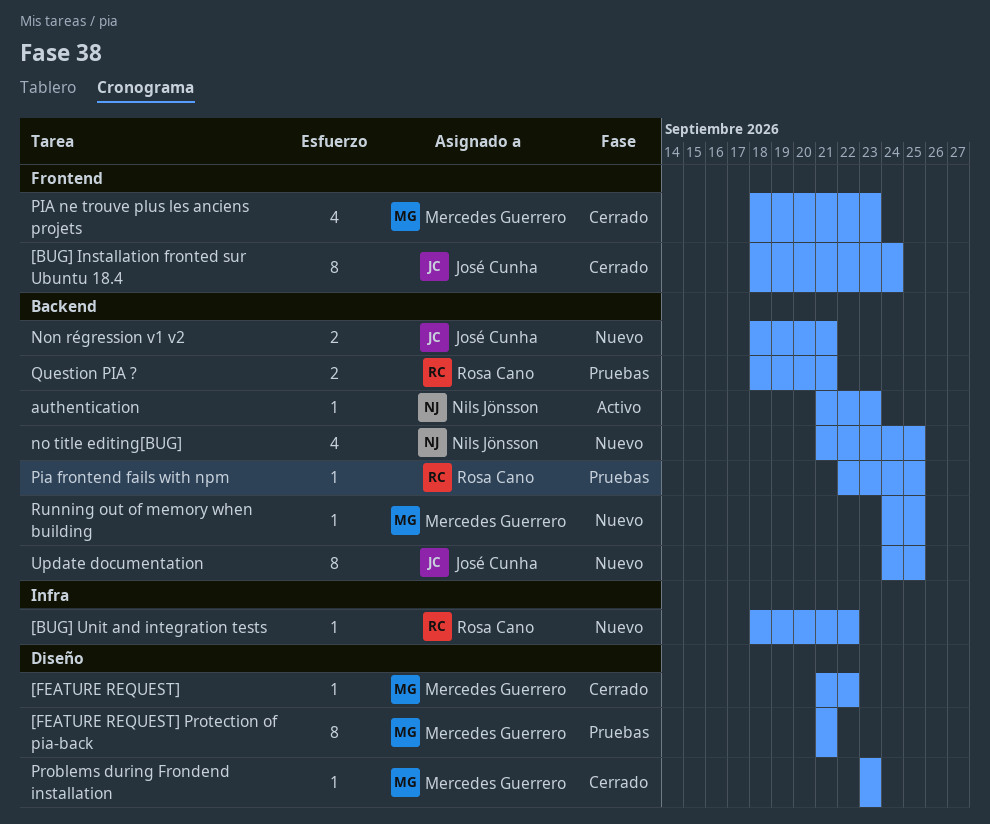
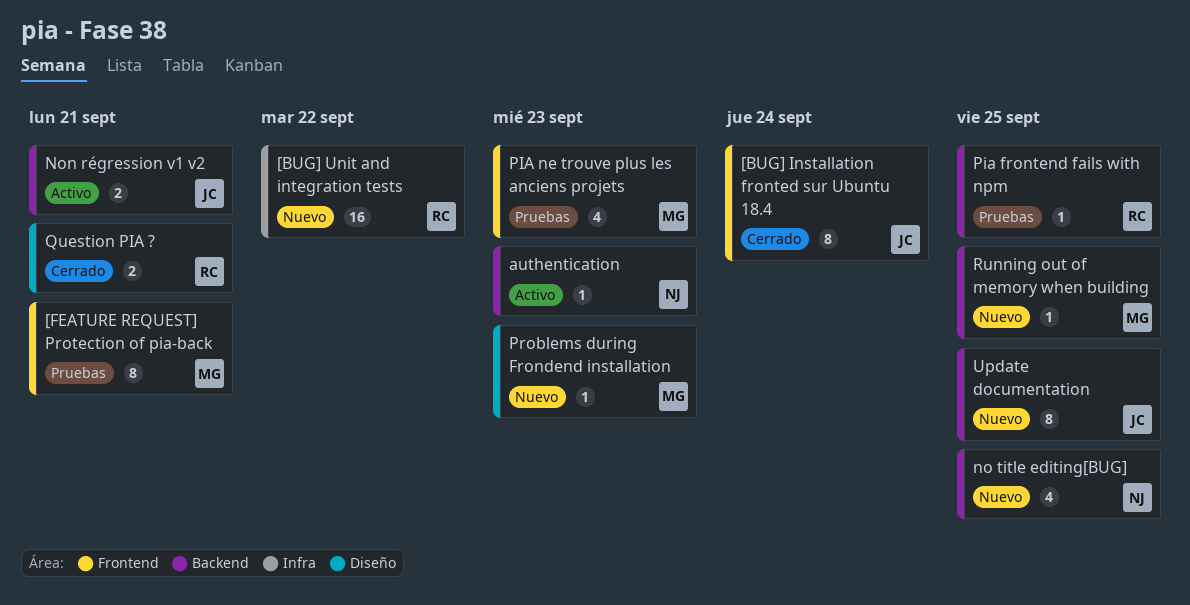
[BUG] Unit and integration tests, estimate: 1 -> 16
[FEATURE REQUEST]: present -> none
[FEATURE REQUEST] Protection of pia-back, label: Diseño -> Frontend
Non régression v1 v2, status: Nuevo -> Activo
PIA ne trouve plus les anciens projets, status: Cerrado -> Pruebas
Problems during Frondend installation, status: Cerrado -> Nuevo
Question PIA ?, status: Pruebas -> Cerrado
Question PIA ?, label: Backend -> Diseño

